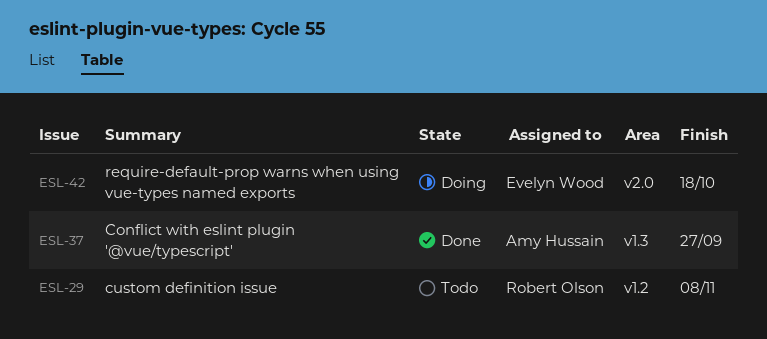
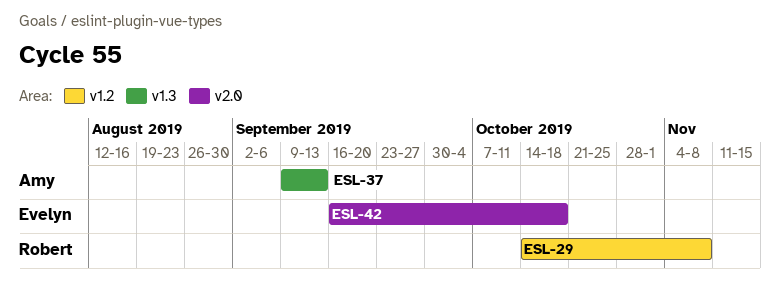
ESL-37, due: Sep 27 -> Sep 13

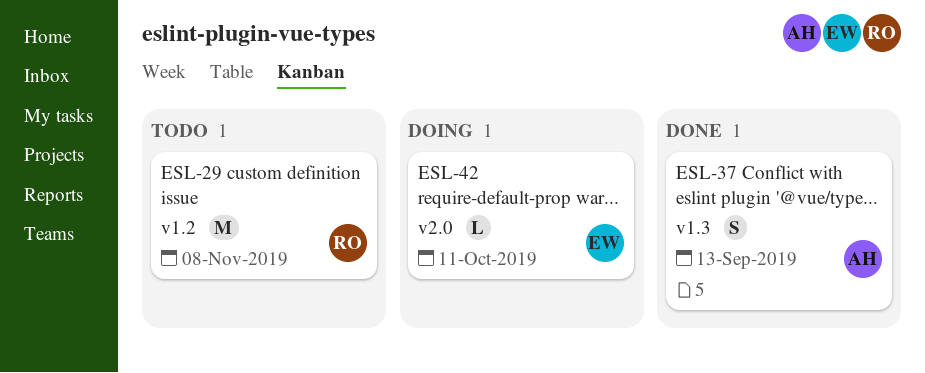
ESL-42, due: Oct 18 -> Oct 11

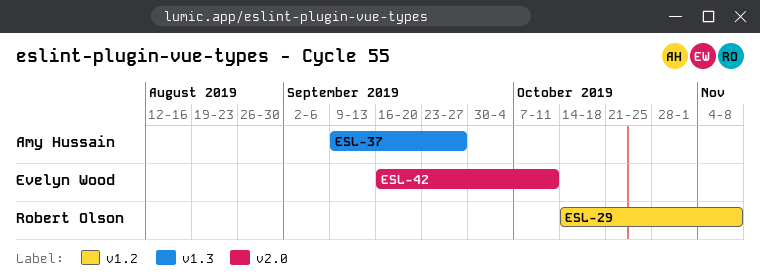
ESL-37, due: Sep 13 -> Sep 27

